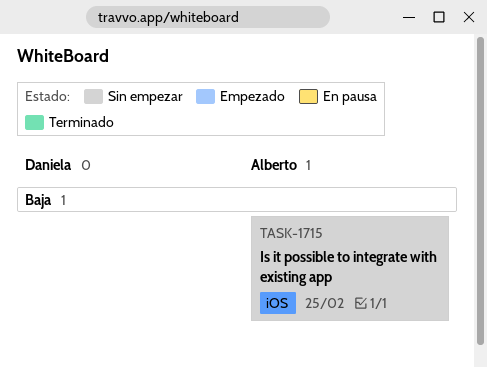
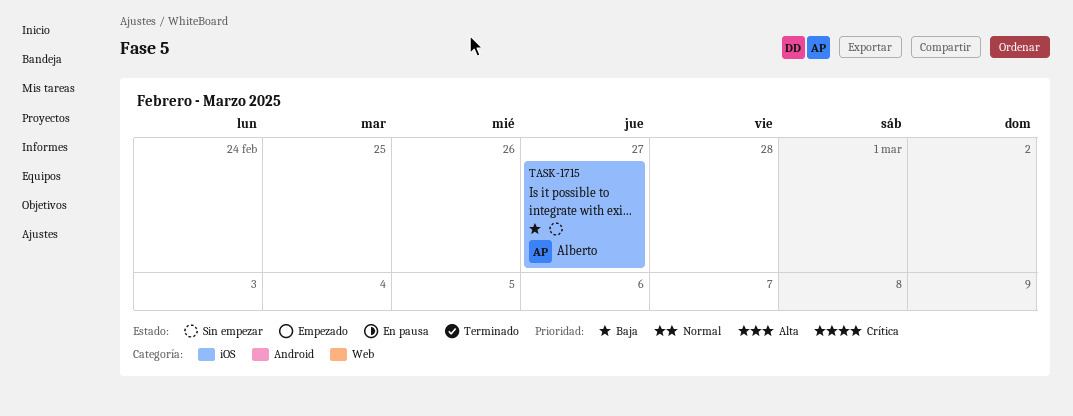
TASK-1715, due: Feb 25 -> Feb 27

